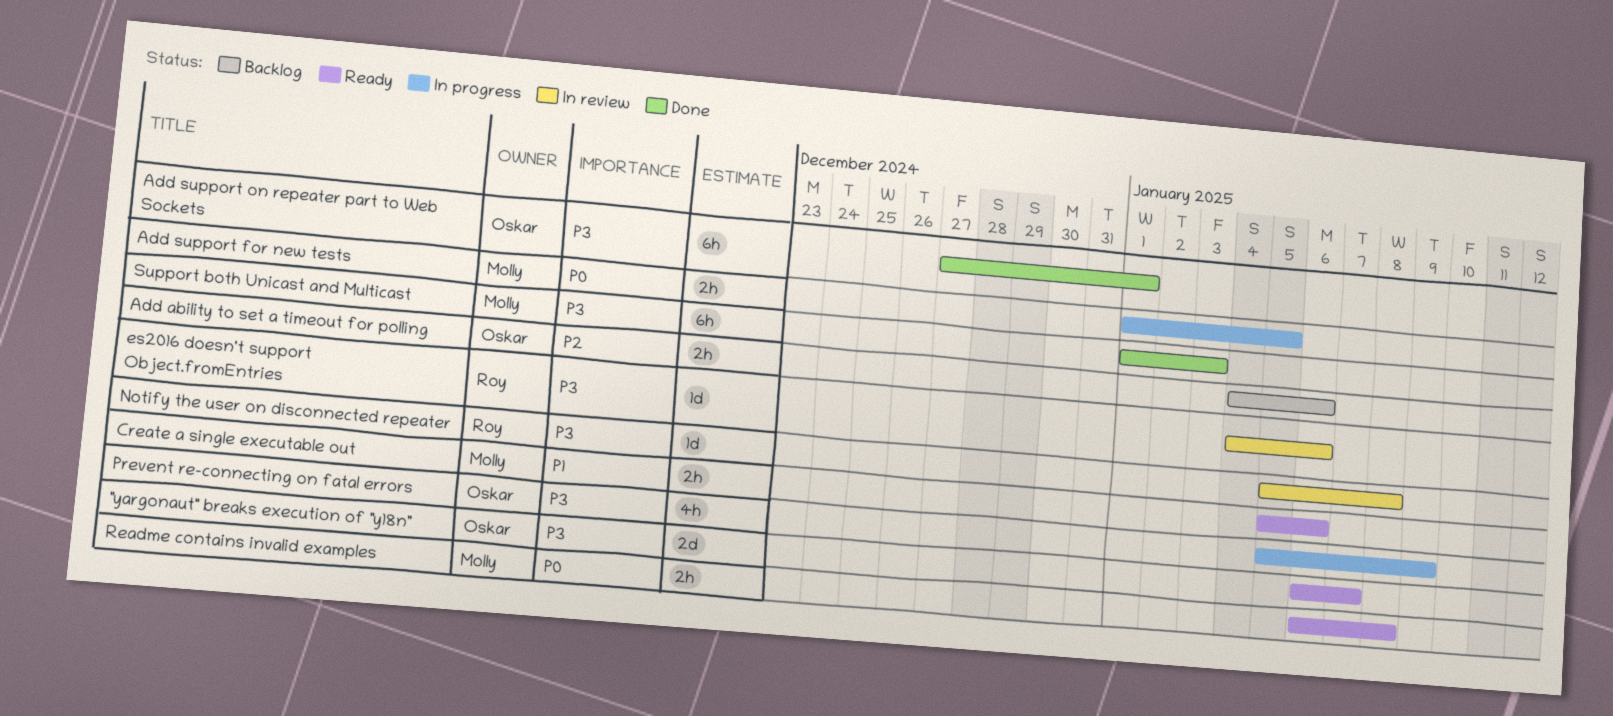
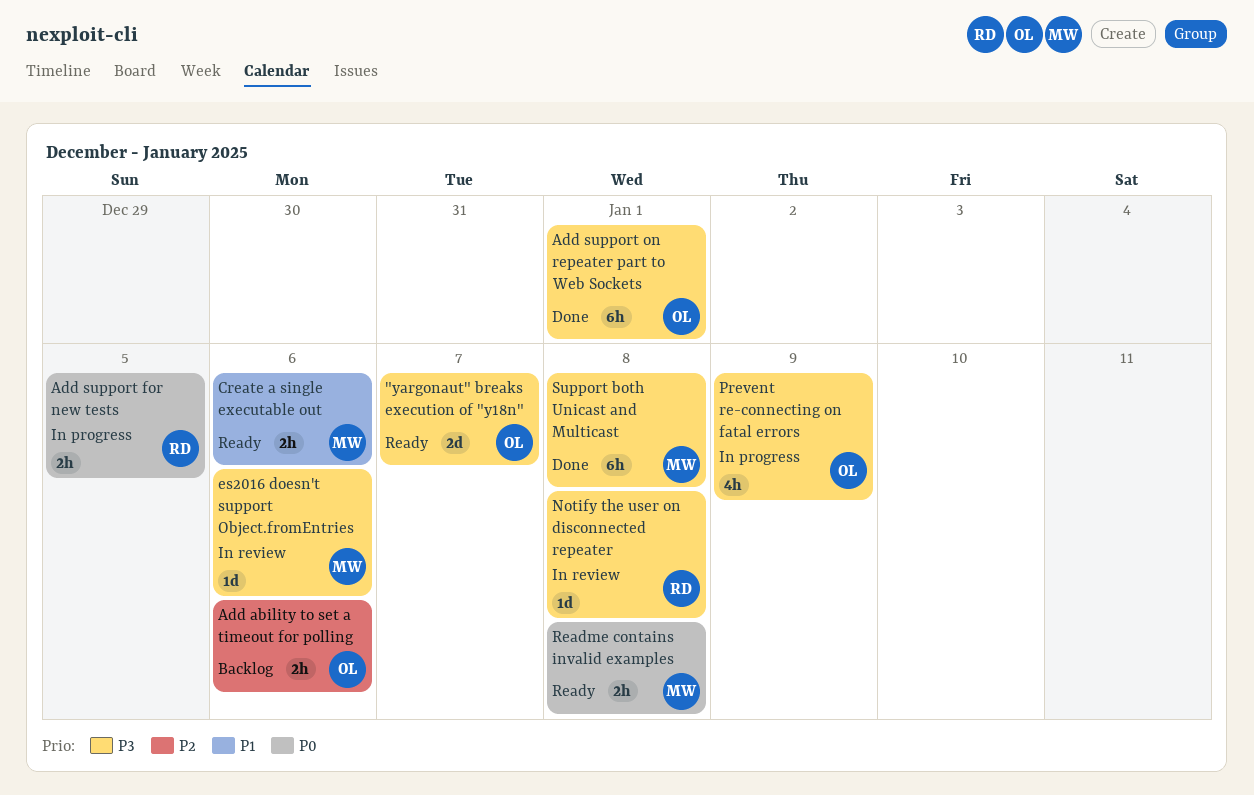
Add support for new tests, owner: Molly -> Roy
es2016 doesn't support Object.fromEntries, owner: Roy -> Molly
Support both Unicast and Multicast, due: Jan 3 -> Jan 8

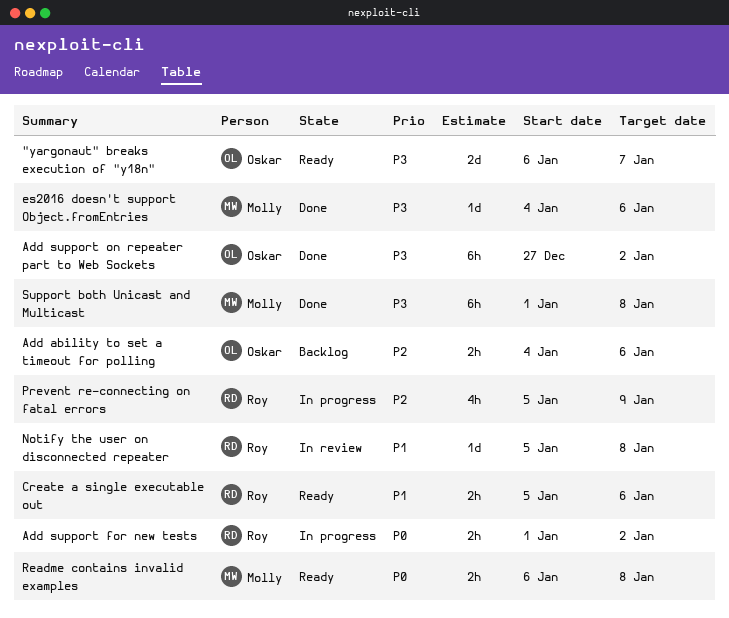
Add support for new tests, due: Jan 5 -> Jan 2
Add support on repeater part to Web Sockets, due: Jan 1 -> Jan 2
Create a single executable out, owner: Molly -> Roy
es2016 doesn't support Object.fromEntries, status: In review -> Done
Notify the user on disconnected repeater, priority: P3 -> P1
Prevent re-connecting on fatal errors, owner: Oskar -> Roy
Prevent re-connecting on fatal errors, priority: P3 -> P2

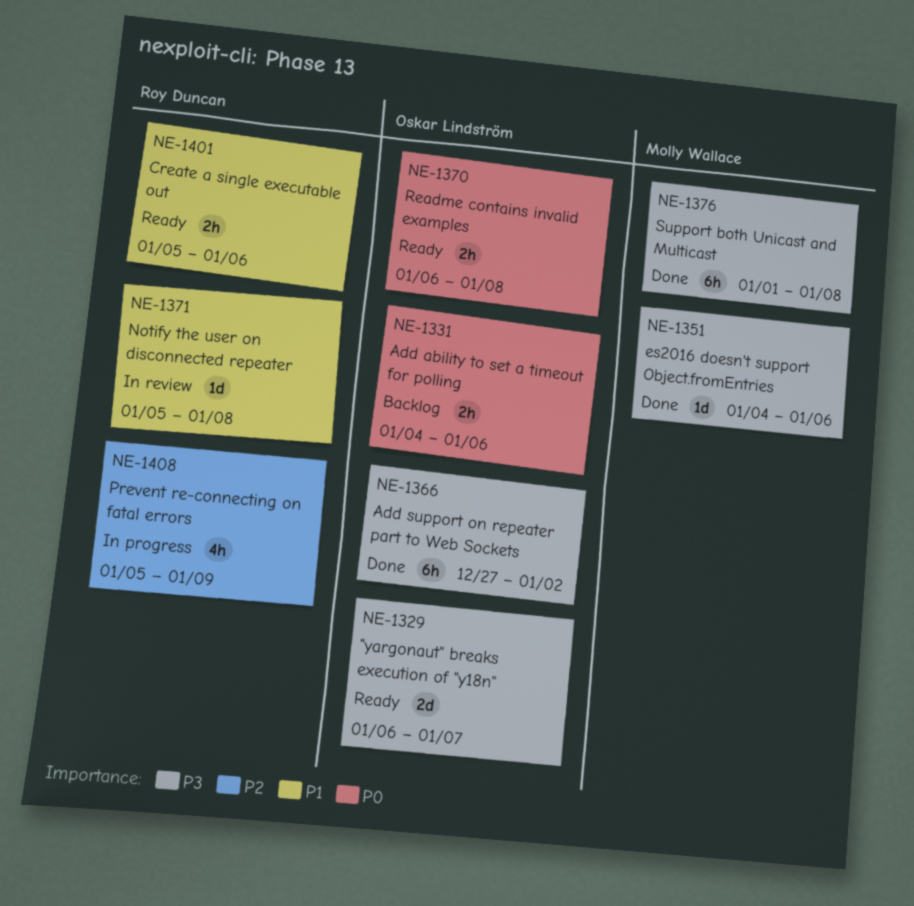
Add ability to set a timeout for polling, priority: P2 -> P0
Add support for new tests: present -> none
Readme contains invalid examples, owner: Molly Wallace -> Oskar Lindström

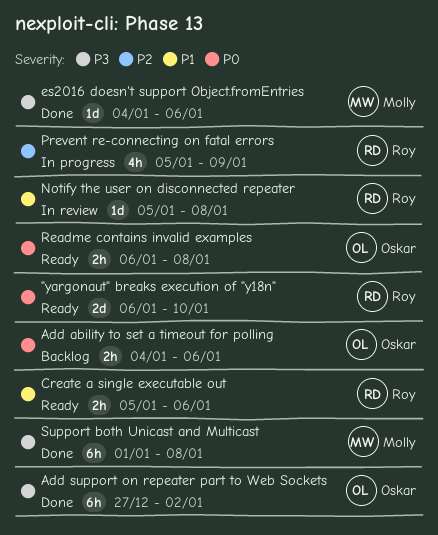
"yargonaut" breaks execution of "y18n", owner: Oskar Lindström -> Roy Duncan
"yargonaut" breaks execution of "y18n", priority: P3 -> P0
"yargonaut" breaks execution of "y18n", due: Jan 7 -> Jan 10

